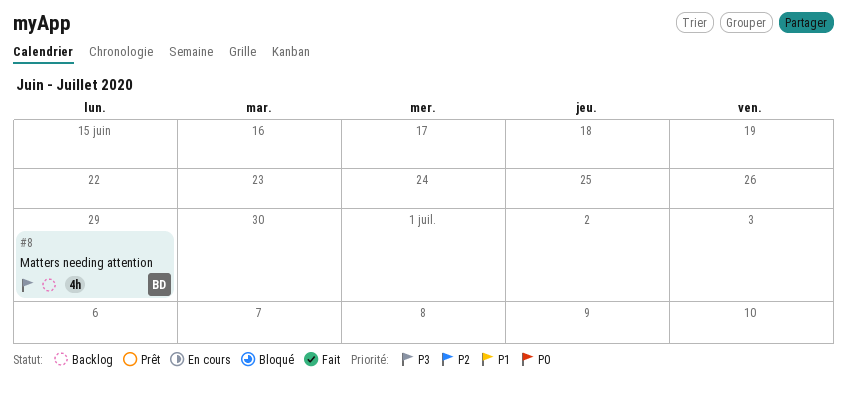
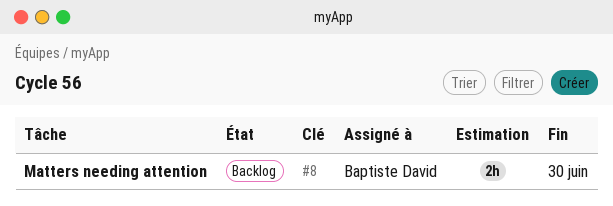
#8, estimate: 4h -> 2h
#8, due: Jun 29 -> Jun 30

